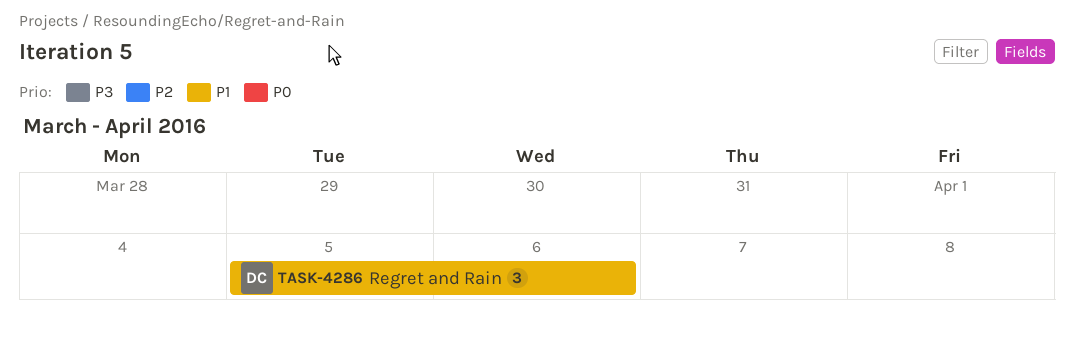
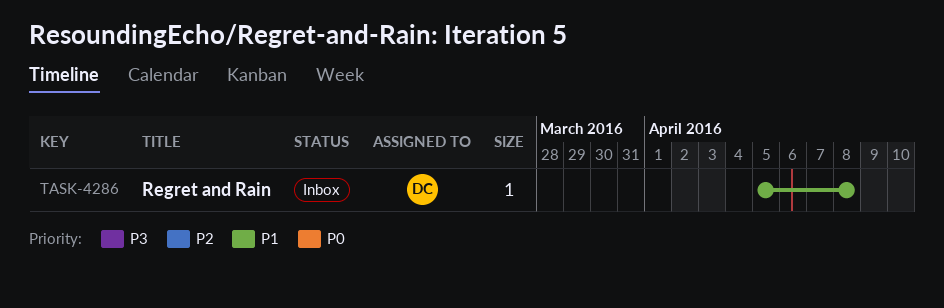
TASK-4286, estimate: 3 -> 1
TASK-4286, due: Apr 6 -> Apr 8

